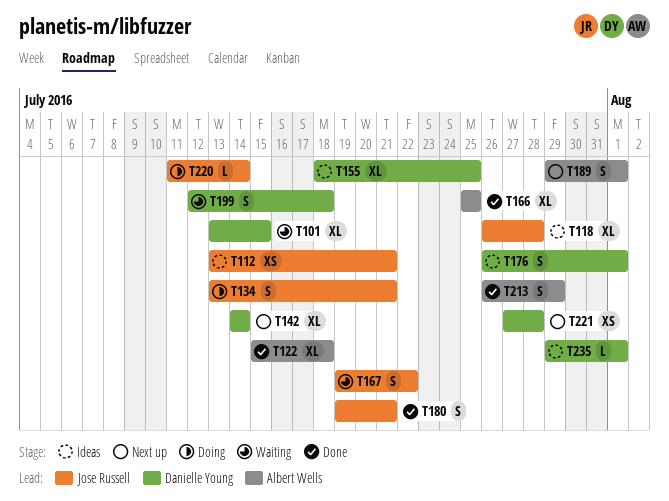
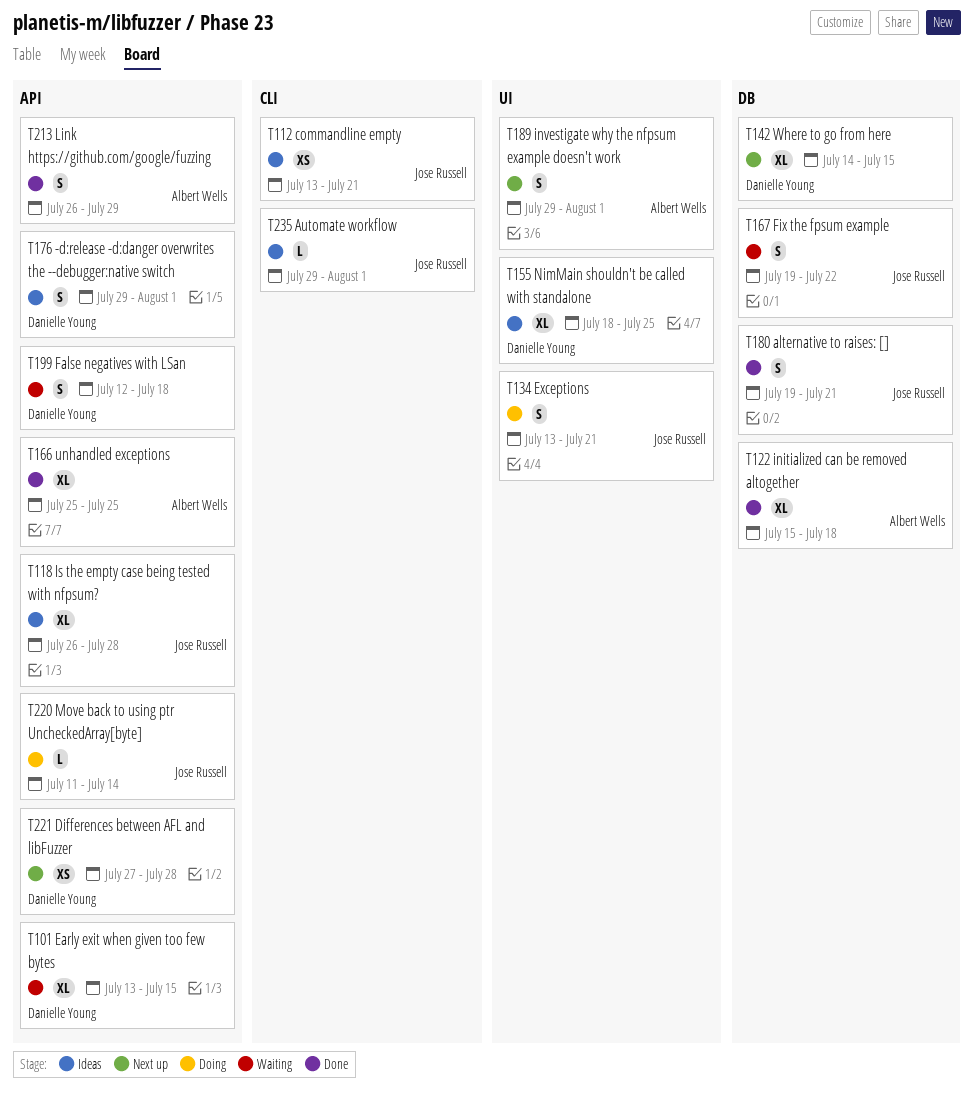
T142, due: Jul 14 -> Jul 15
T176, start: Jul 26 -> Jul 29
T235, owner: Danielle Young -> Jose Russell

